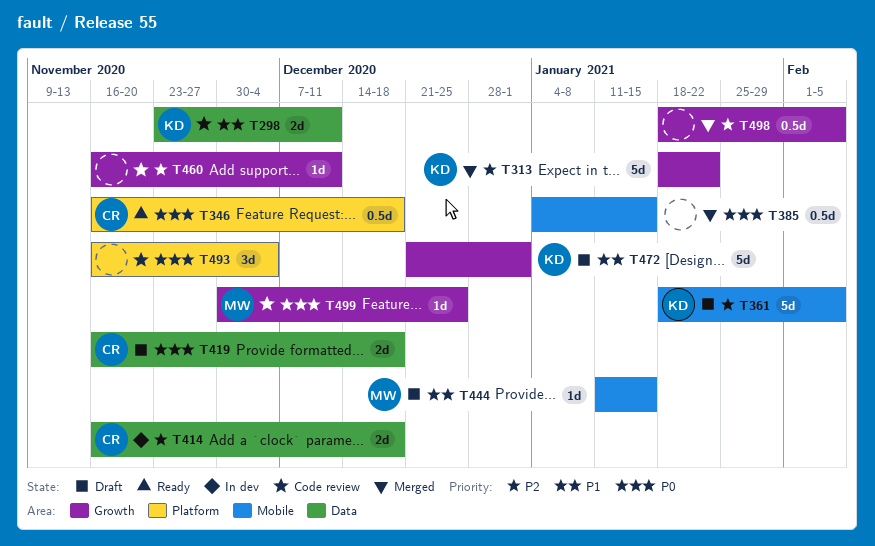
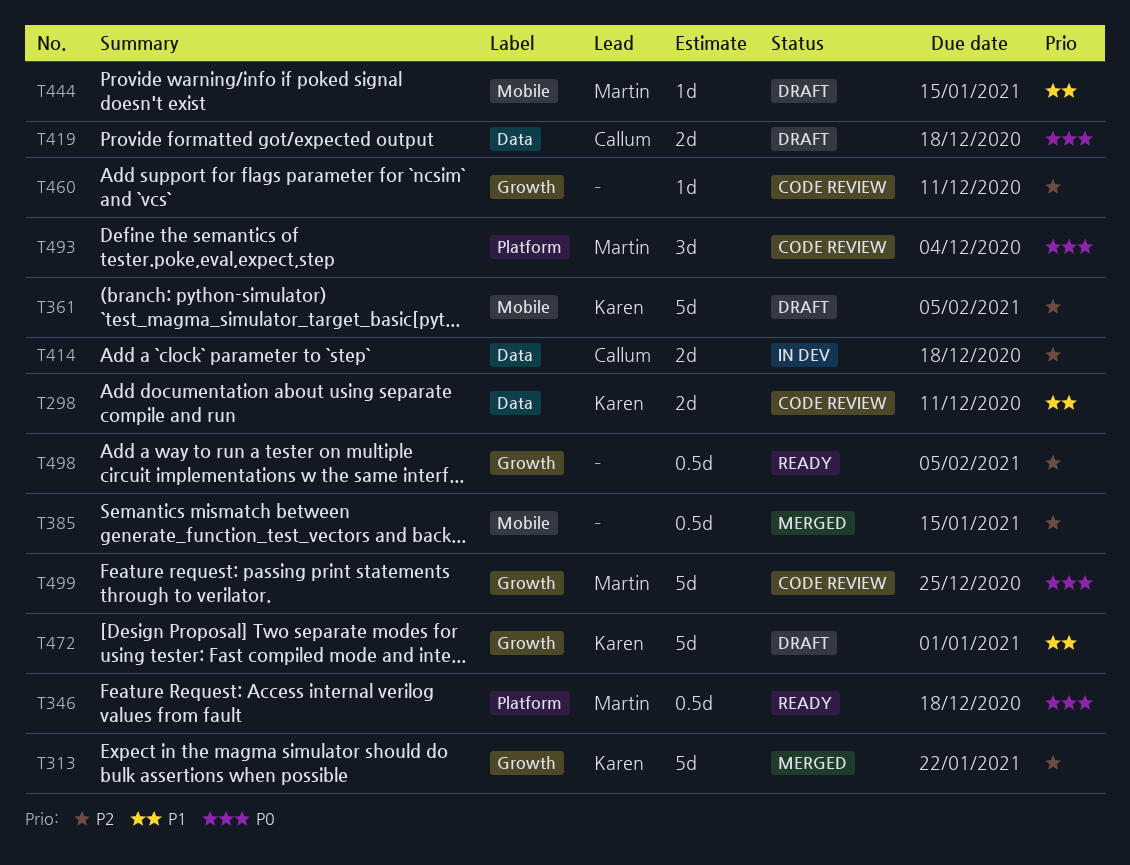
T346, owner: Callum -> Martin
T385, priority: P0 -> P2
T493, owner: none -> Martin
T498, status: Merged -> Ready
T499, estimate: 1d -> 5d

